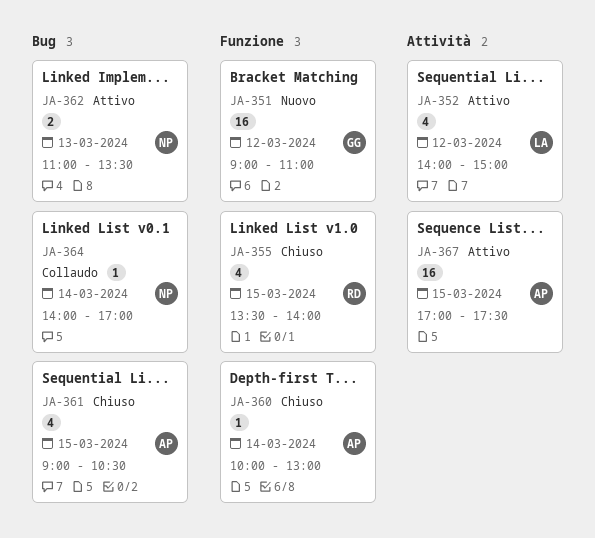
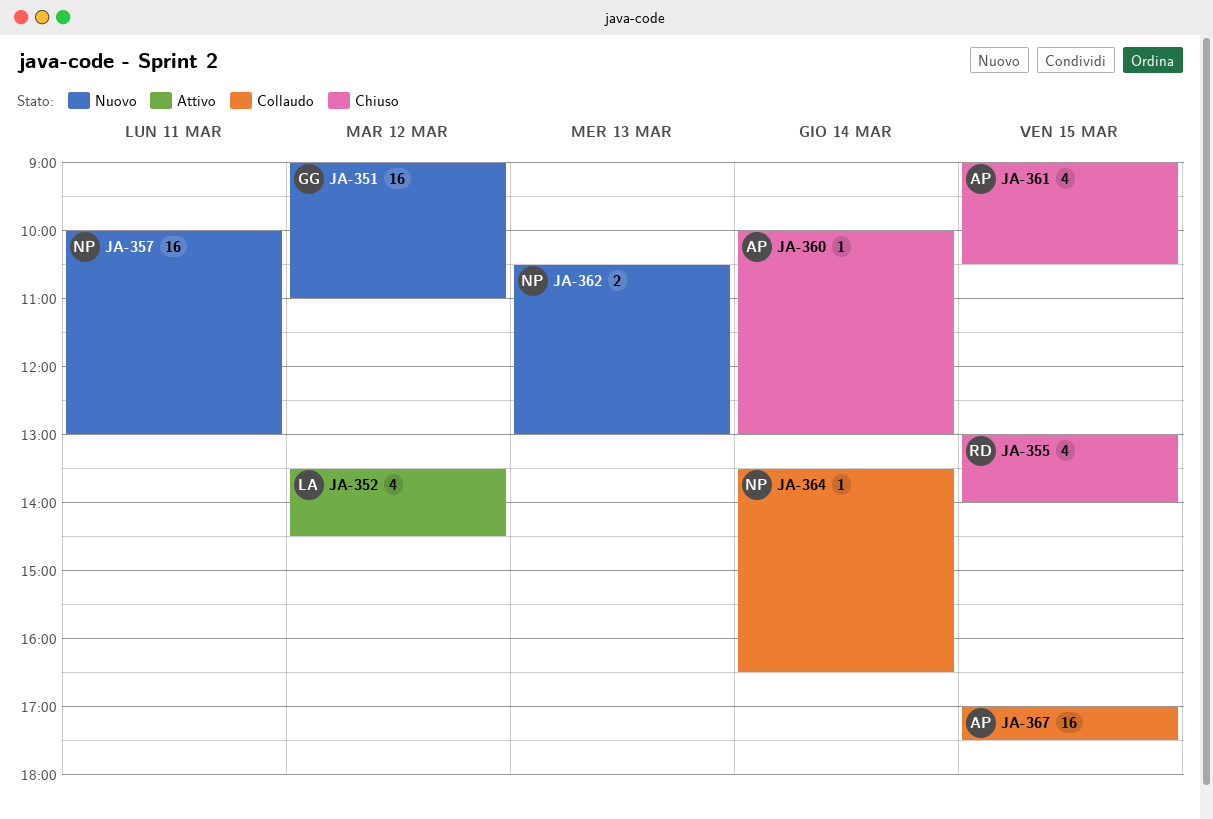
JA-352, begins: 14:00 -> 13:30
JA-352, ends: 15:00 -> 14:30
JA-355, begins: 13:30 -> 13:00
JA-357: none -> present
JA-362, status: Attivo -> Nuovo
JA-362, begins: 11:00 -> 10:30
JA-362, ends: 13:30 -> 13:00
JA-364, begins: 14:00 -> 13:30
JA-364, ends: 17:00 -> 16:30
JA-367, status: Attivo -> Collaudo

